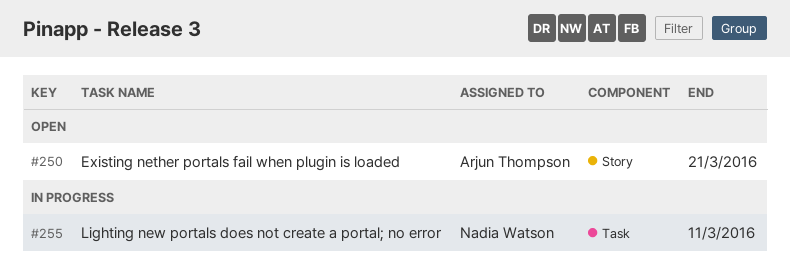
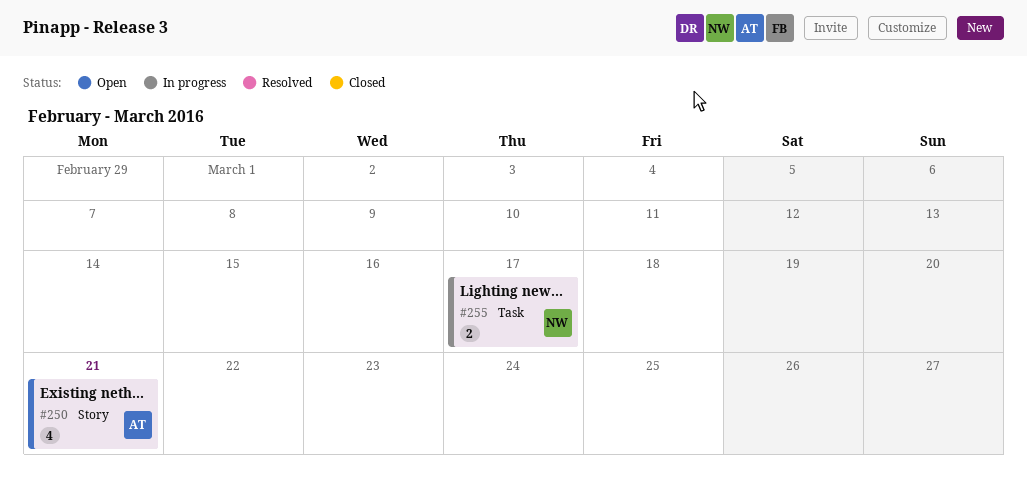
#255, due: Mar 11 -> Mar 17

